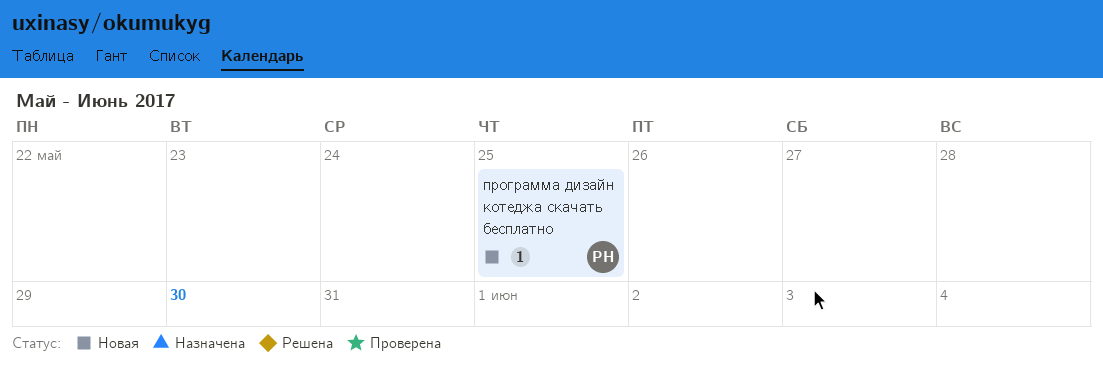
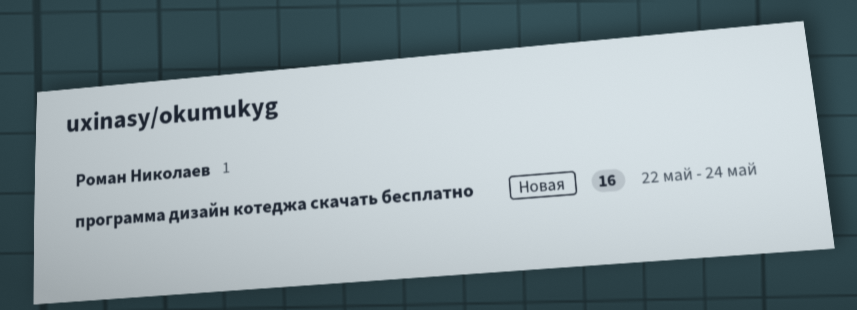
программа дизайн котеджа скачать бесплатно, estimate: 1 -> 16
программа дизайн котеджа скачать бесплатно, due: May 25 -> May 24

